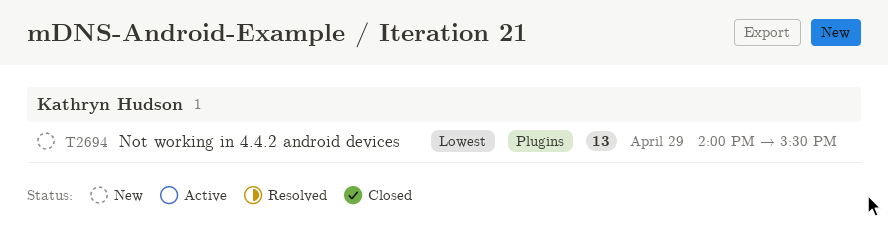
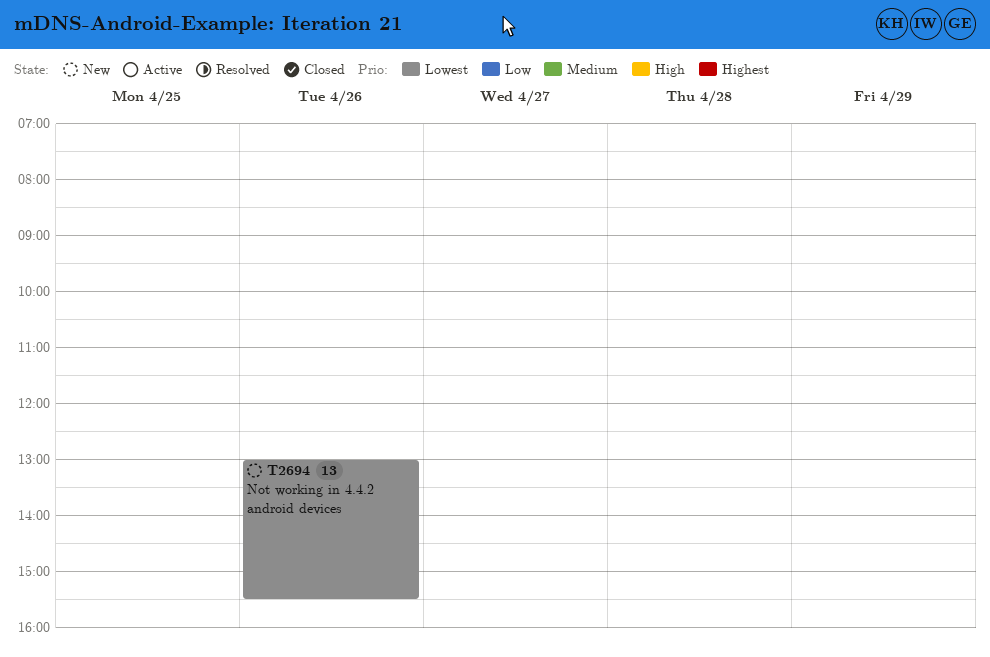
T2694, day: Apr 29 -> Apr 26
T2694, begins: 14:00 -> 13:00

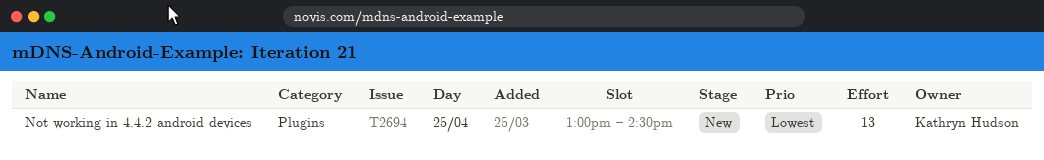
T2694, day: Apr 26 -> Apr 25
T2694, ends: 15:30 -> 14:30

